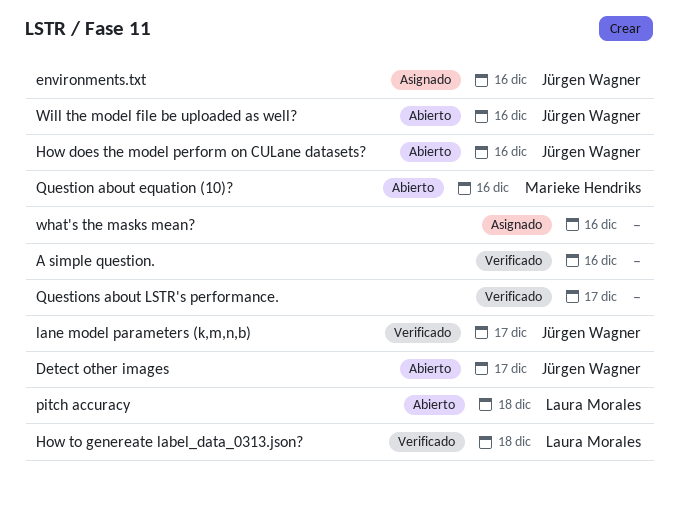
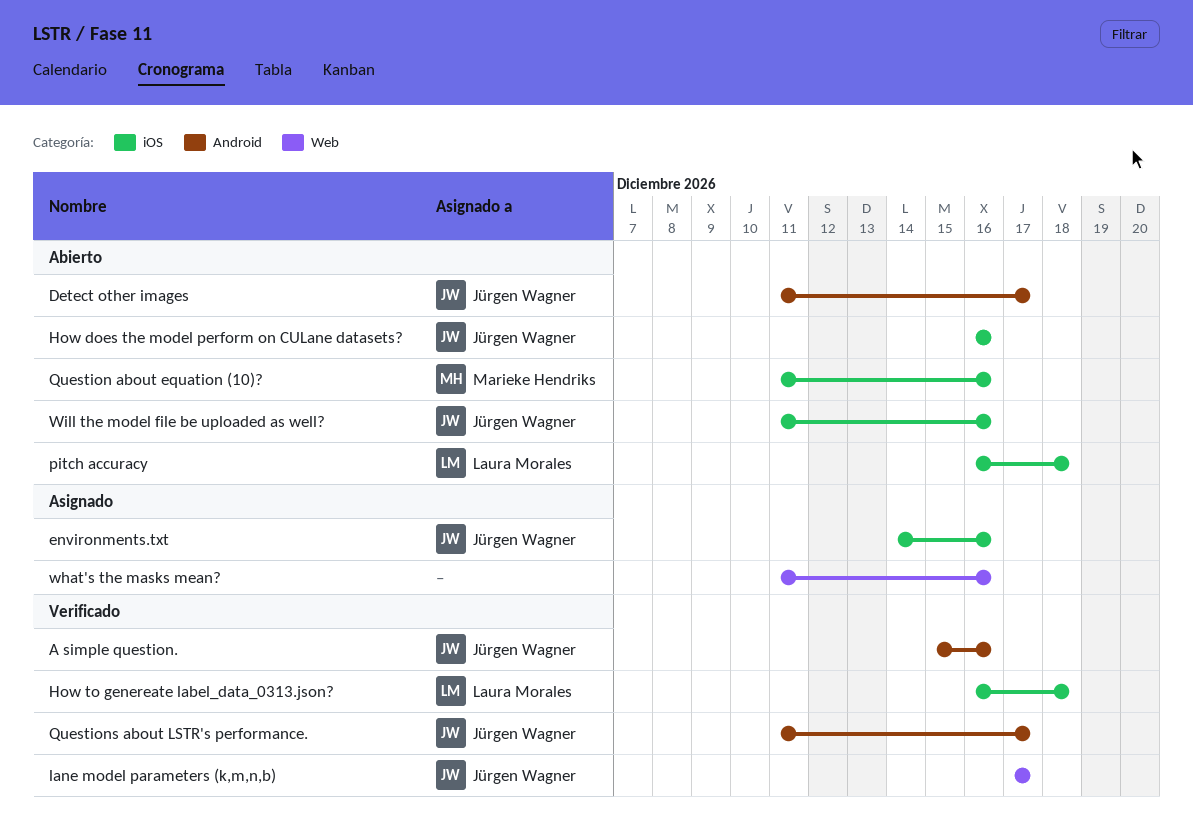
A simple question., owner: none -> Jürgen Wagner
Questions about LSTR's performance., owner: none -> Jürgen Wagner

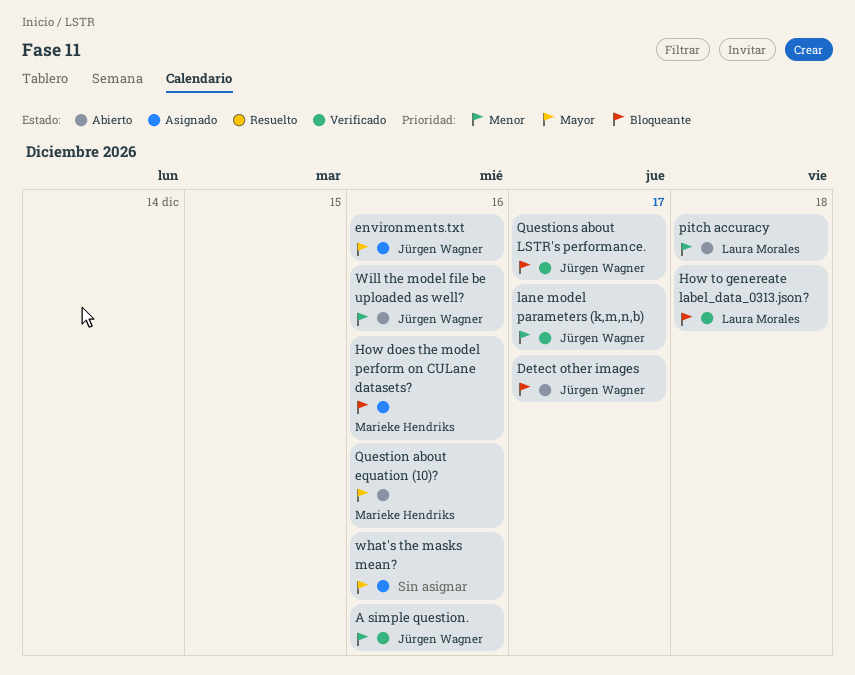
How does the model perform on CULane datasets?, status: Abierto -> Asignado
How does the model perform on CULane datasets?, owner: Jürgen Wagner -> Marieke Hendriks

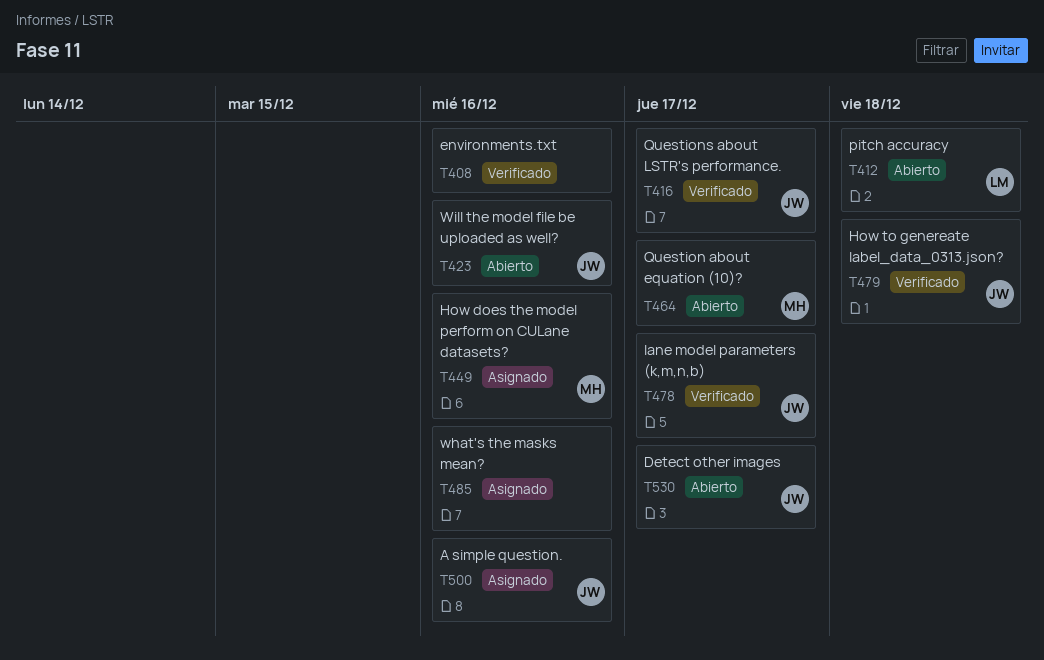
A simple question., status: Verificado -> Asignado
environments.txt, status: Asignado -> Verificado
environments.txt, owner: Jürgen Wagner -> none
How to genereate label_data_0313.json?, owner: Laura Morales -> Jürgen Wagner
Question about equation (10)?, due: Dec 16 -> Dec 17

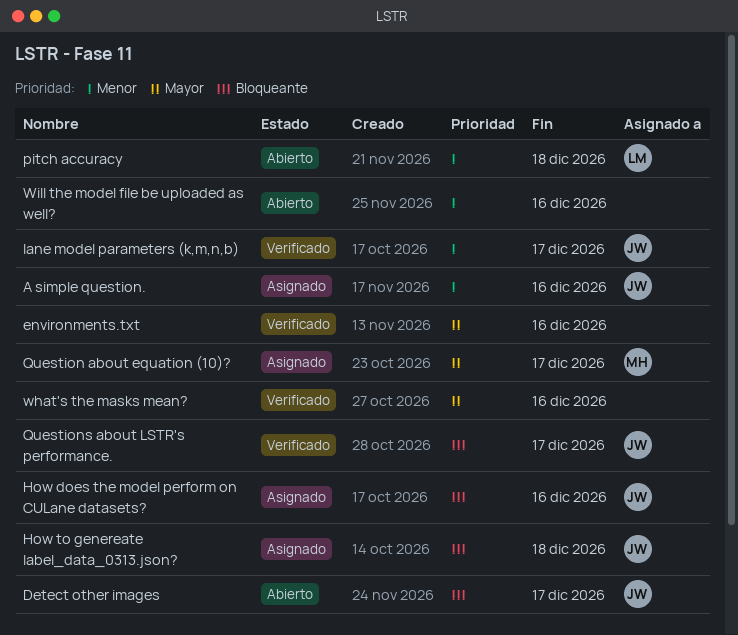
How does the model perform on CULane datasets?, owner: MH -> JW
How to genereate label_data_0313.json?, status: Verificado -> Asignado
Question about equation (10)?, status: Abierto -> Asignado
what's the masks mean?, status: Asignado -> Verificado
Will the model file be uploaded as well?, owner: JW -> none

